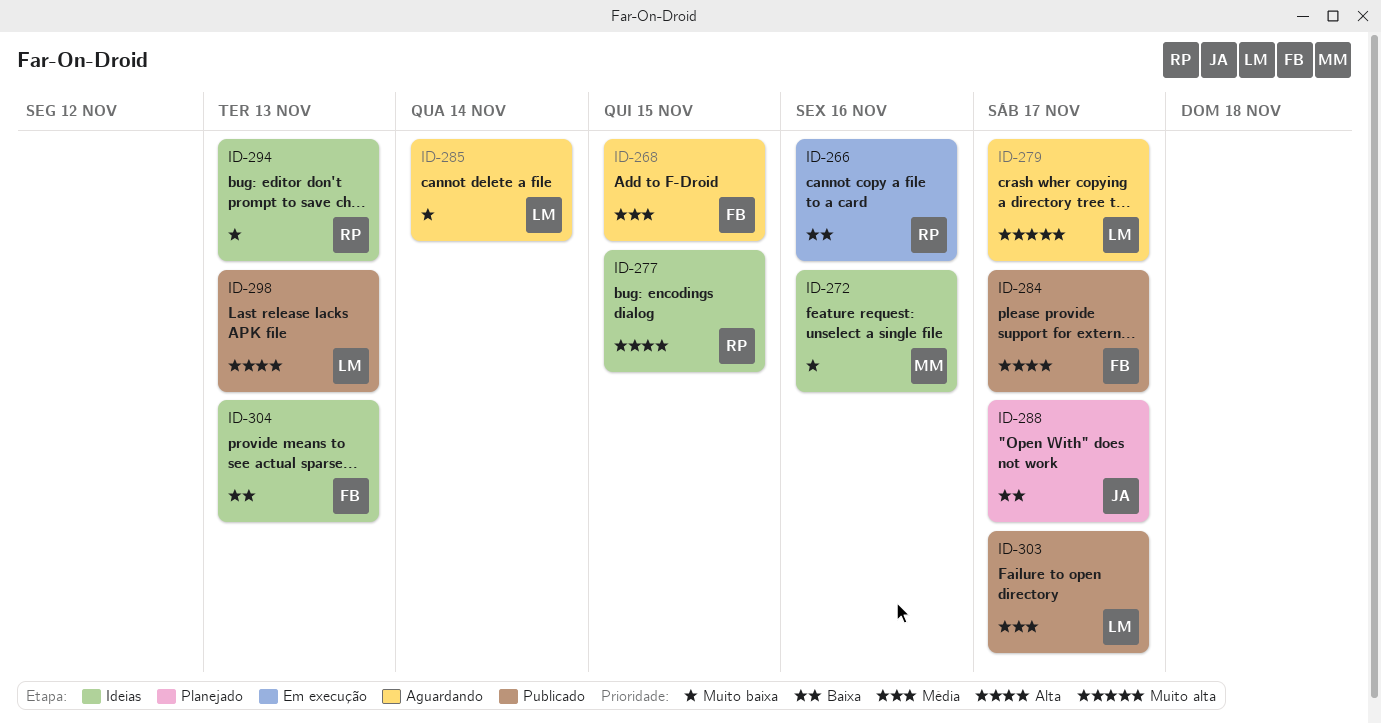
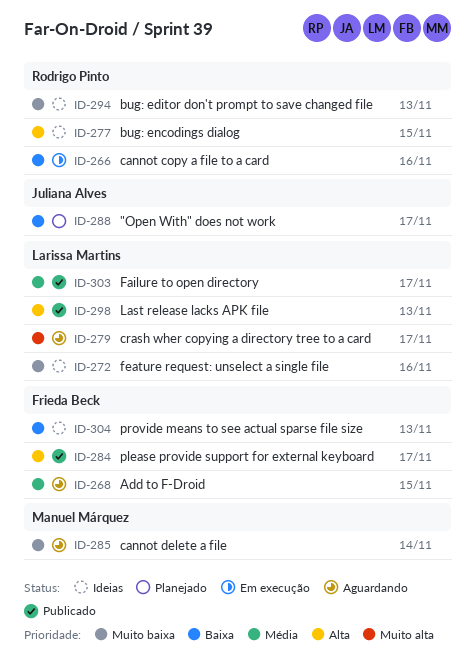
ID-272, owner: Manuel Márquez -> Larissa Martins
ID-285, owner: Larissa Martins -> Manuel Márquez

